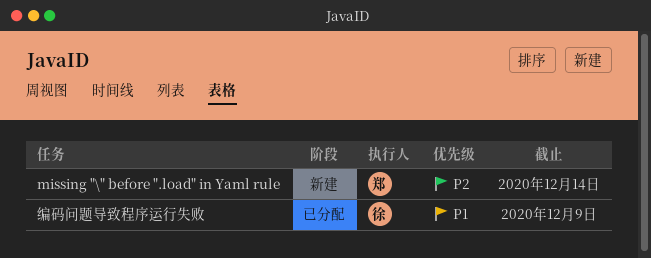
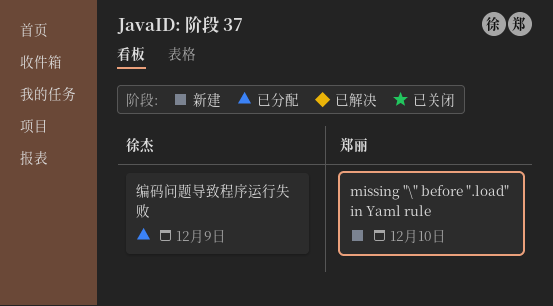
missing "\" before ".load" in Yaml rule, due: Dec 14 -> Dec 10

